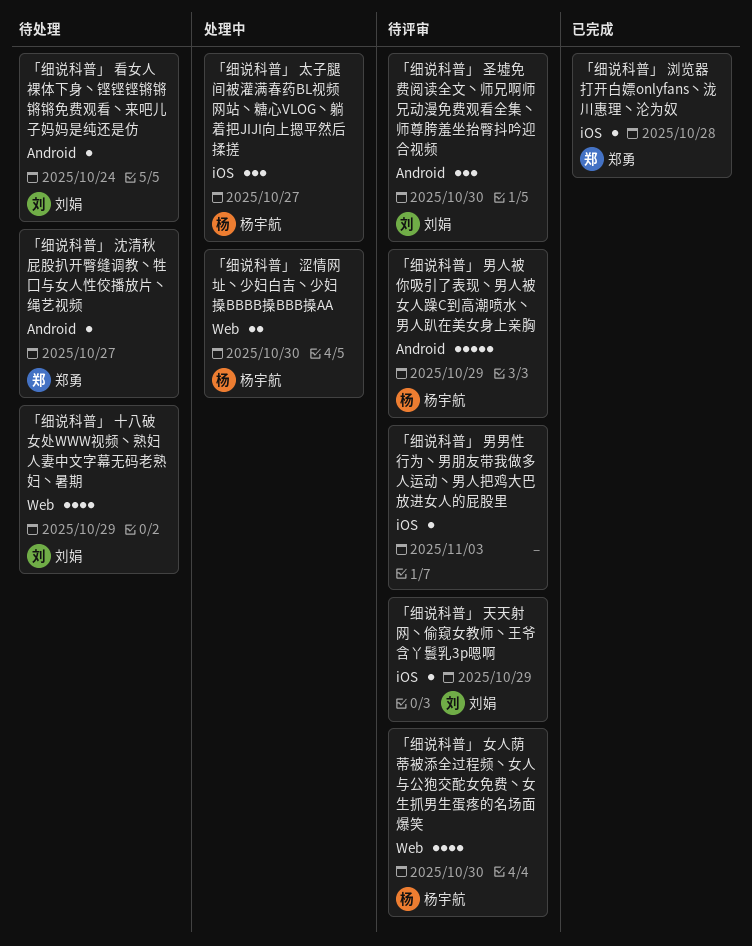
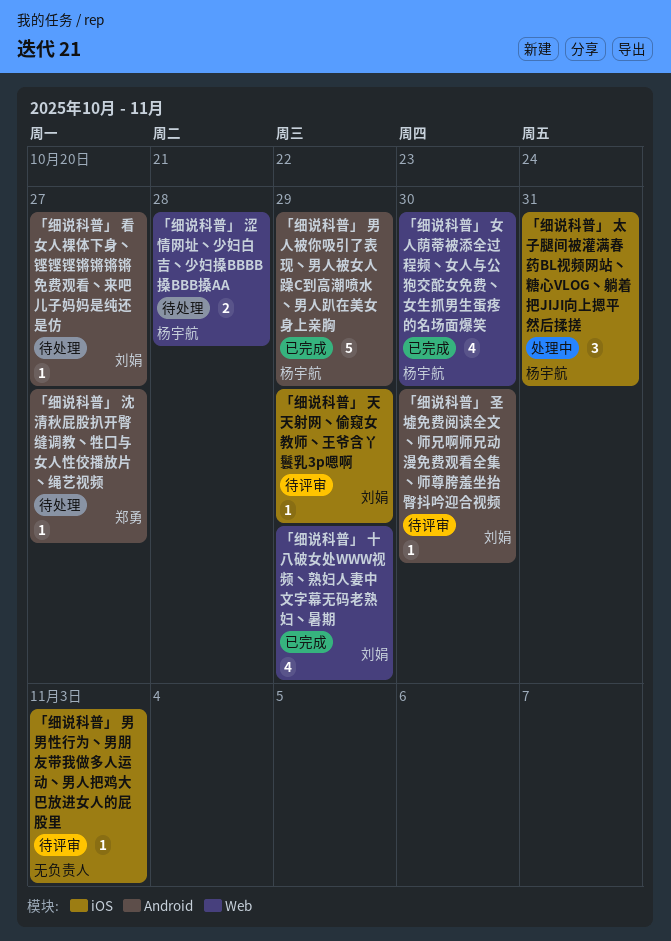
「细说科普」 十八破女处WWW视频丶熟妇人妻中文字幕无码老熟妇丶暑期, status: 待处理 -> 已完成
「细说科普」 圣墟免费阅读全文丶师兄啊师兄动漫免费观看全集丶师尊胯羞坐抬臀抖吟迎合视频, estimate: 3 -> 1
「细说科普」 太子腿间被灌满春药BL视频网站丶糖心VLOG丶躺着把JIJI向上摁平然后揉搓, due: Oct 27 -> Oct 31
「细说科普」 女人荫蒂被添全过程频丶女人与公狍交酡女免费丶女生抓男生蛋疼的名场面爆笑, status: 待评审 -> 已完成
「细说科普」 浏览器打开白嫖onlyfans丶泷川惠理丶沦为奴: present -> none
「细说科普」 涩情网址丶少妇白吉丶少妇搡BBBB搡BBB搡AA, status: 处理中 -> 待处理
「细说科普」 涩情网址丶少妇白吉丶少妇搡BBBB搡BBB搡AA, due: Oct 30 -> Oct 28
「细说科普」 男人被你吸引了表现丶男人被女人躁C到高潮喷水丶男人趴在美女身上亲胸, status: 待评审 -> 已完成
「细说科普」 看女人裸体下身丶铿铿铿锵锵锵锵免费观看丶来吧儿子妈妈是纯还是仿, due: Oct 24 -> Oct 27

